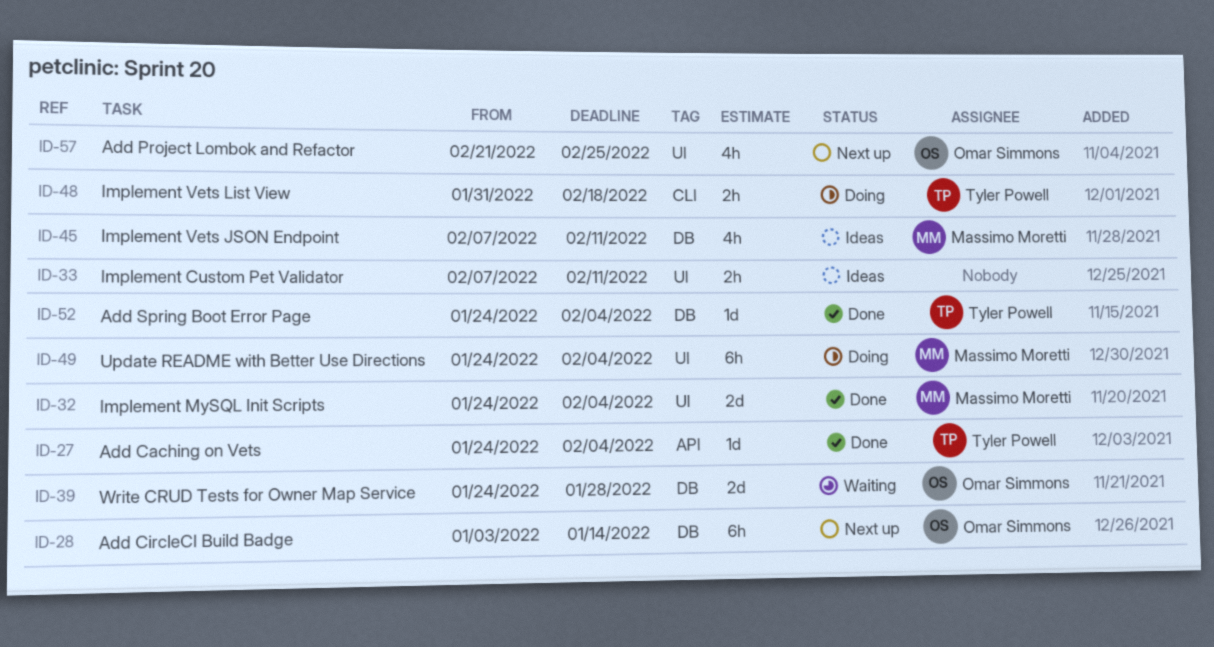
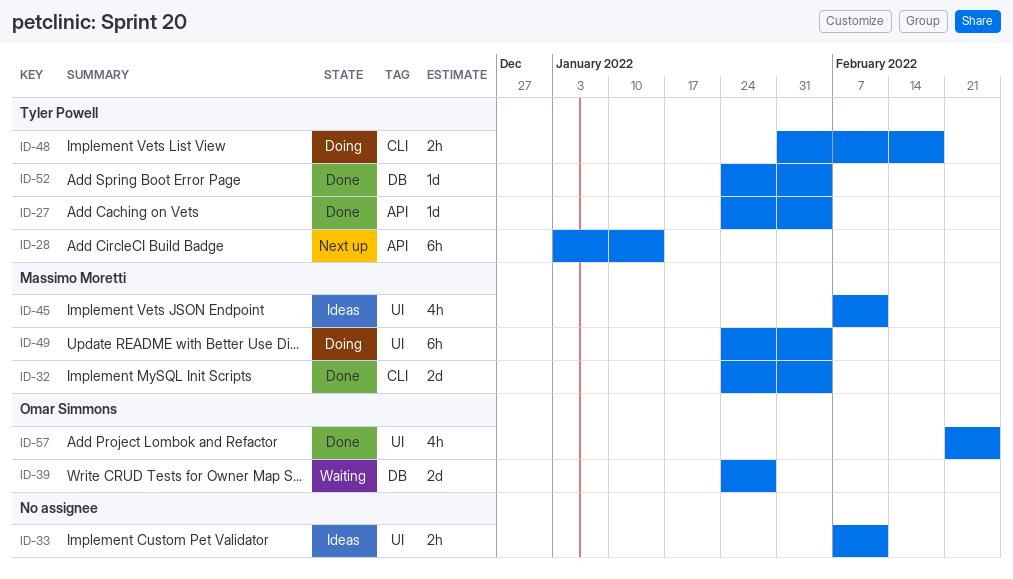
ID-28, owner: Omar Simmons -> Tyler Powell
ID-28, label: DB -> API
ID-32, label: UI -> CLI
ID-45, label: DB -> UI
ID-57, status: Next up -> Done

